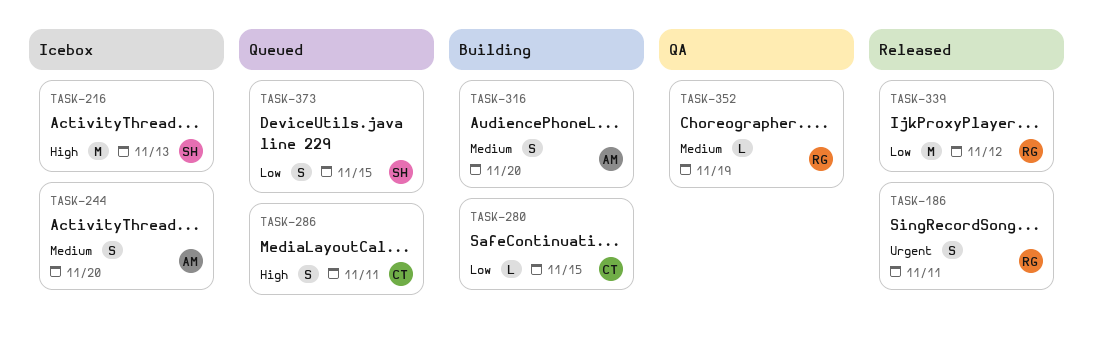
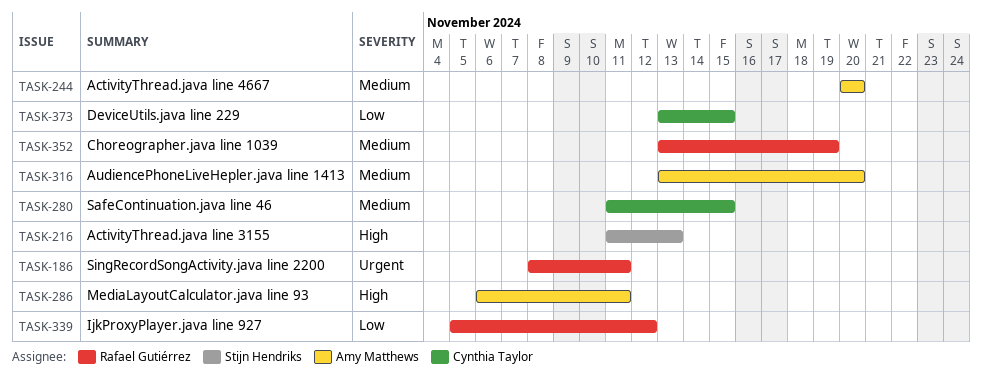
TASK-280, priority: Low -> Medium
TASK-286, owner: Cynthia Taylor -> Amy Matthews
TASK-373, owner: Stijn Hendriks -> Cynthia Taylor

